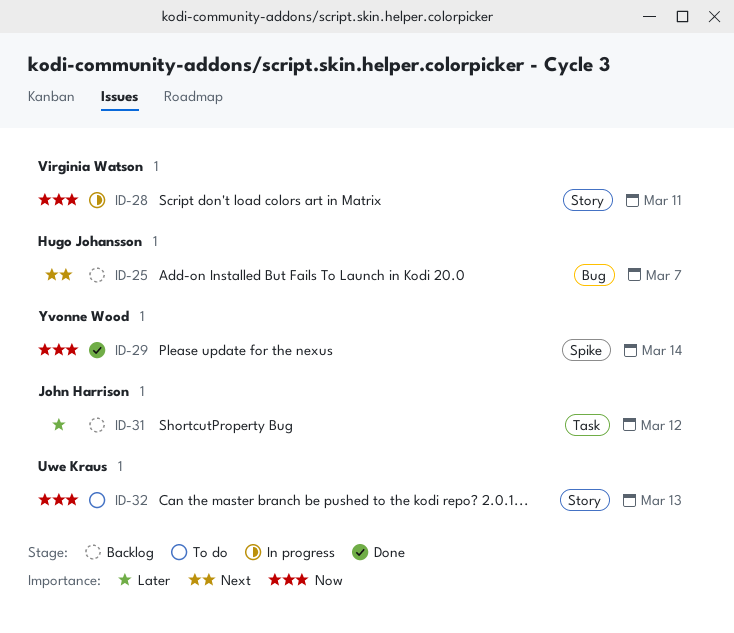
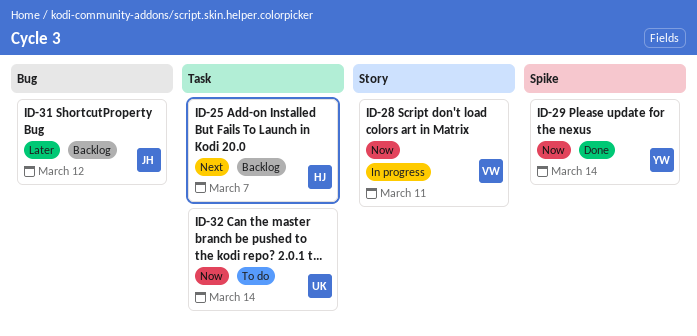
ID-25, label: Bug -> Task
ID-31, label: Task -> Bug
ID-32, label: Story -> Task
ID-32, due: Mar 13 -> Mar 14

